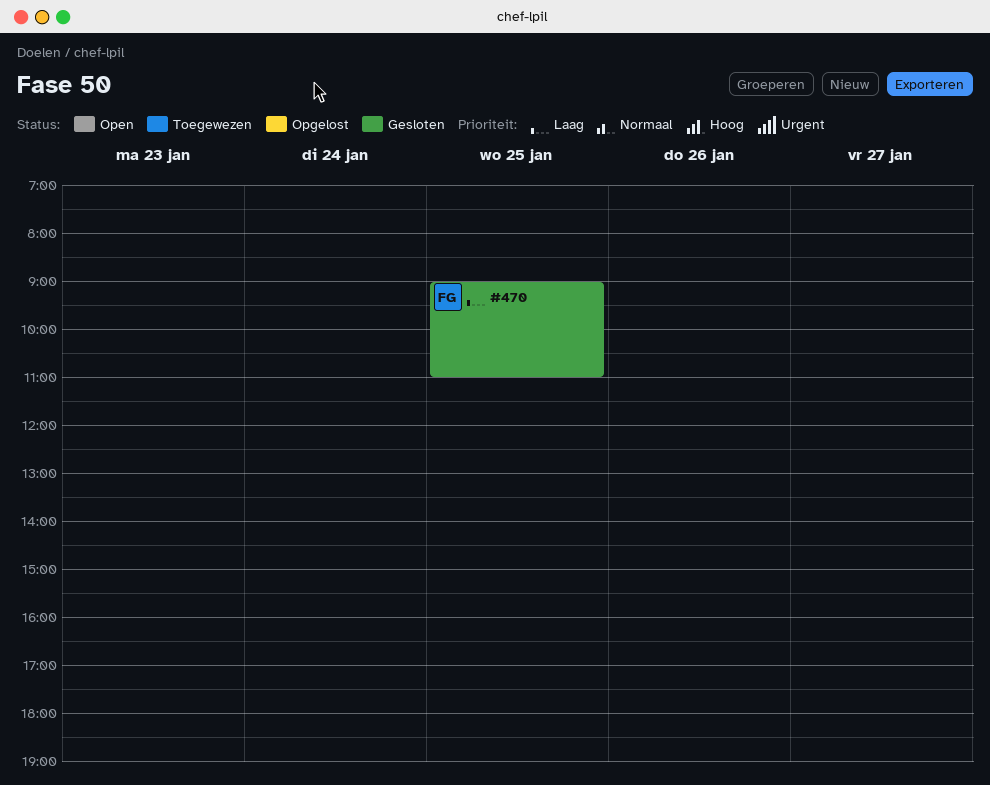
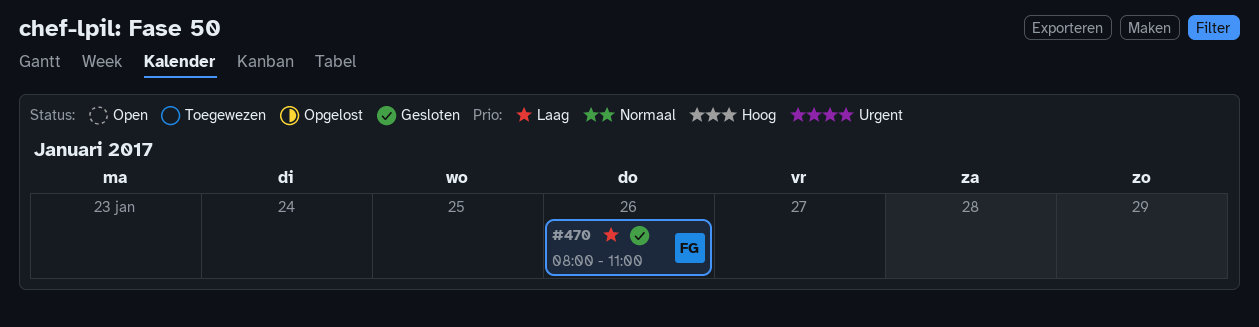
#470, day: Jan 25 -> Jan 26
#470, begins: 09:00 -> 08:00

